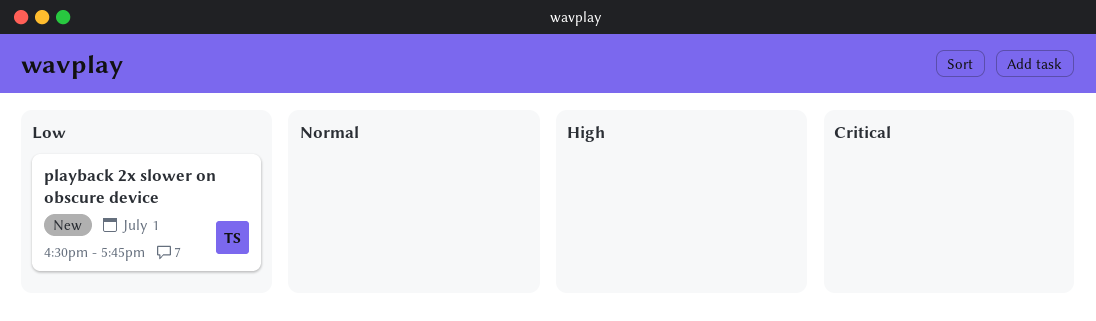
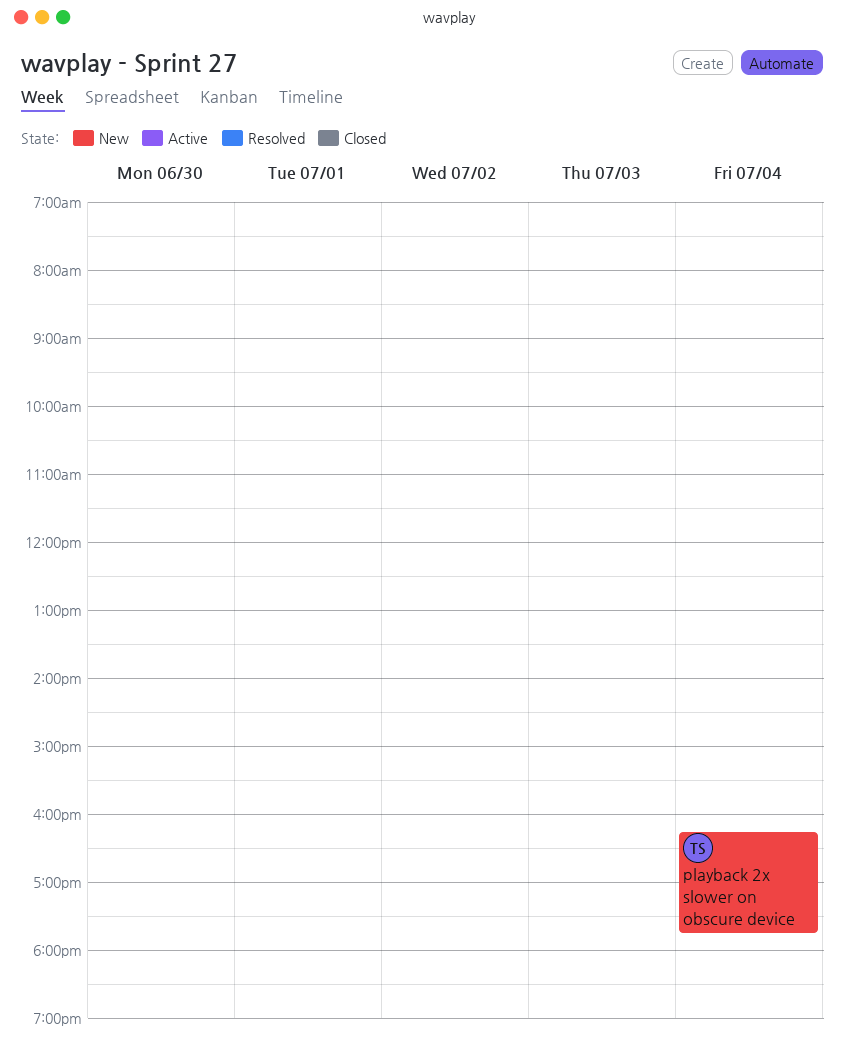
playback 2x slower on obscure device, day: Jul 1 -> Jul 4
playback 2x slower on obscure device, begins: 16:30 -> 16:15

